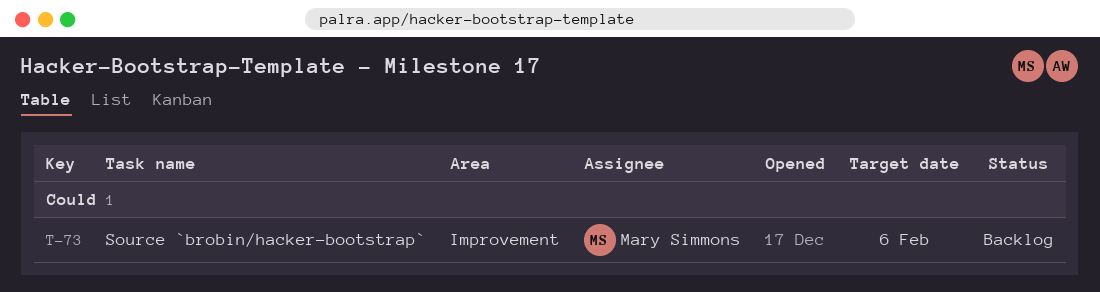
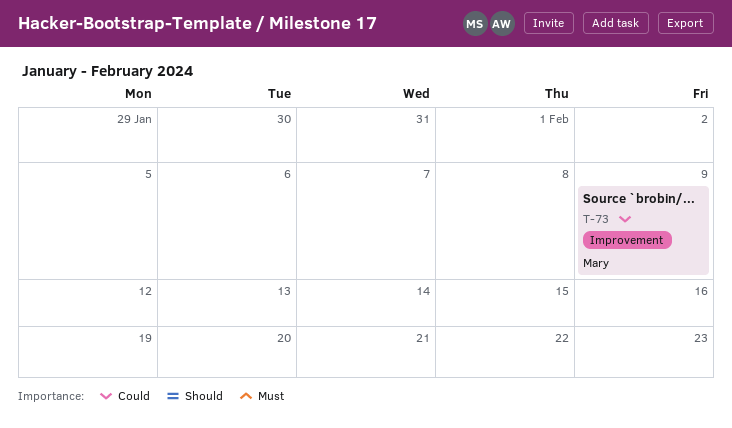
T-73, due: Feb 6 -> Feb 9

